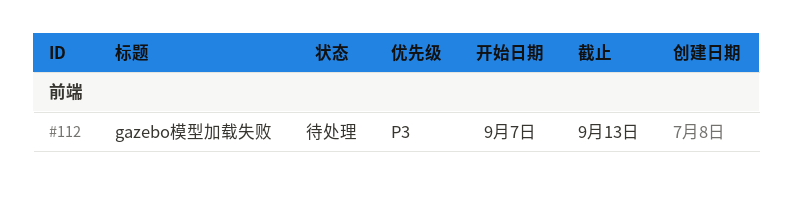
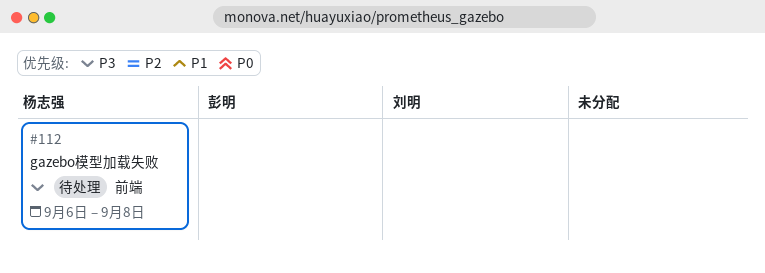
#112, start: Sep 7 -> Sep 6
#112, due: Sep 13 -> Sep 8

